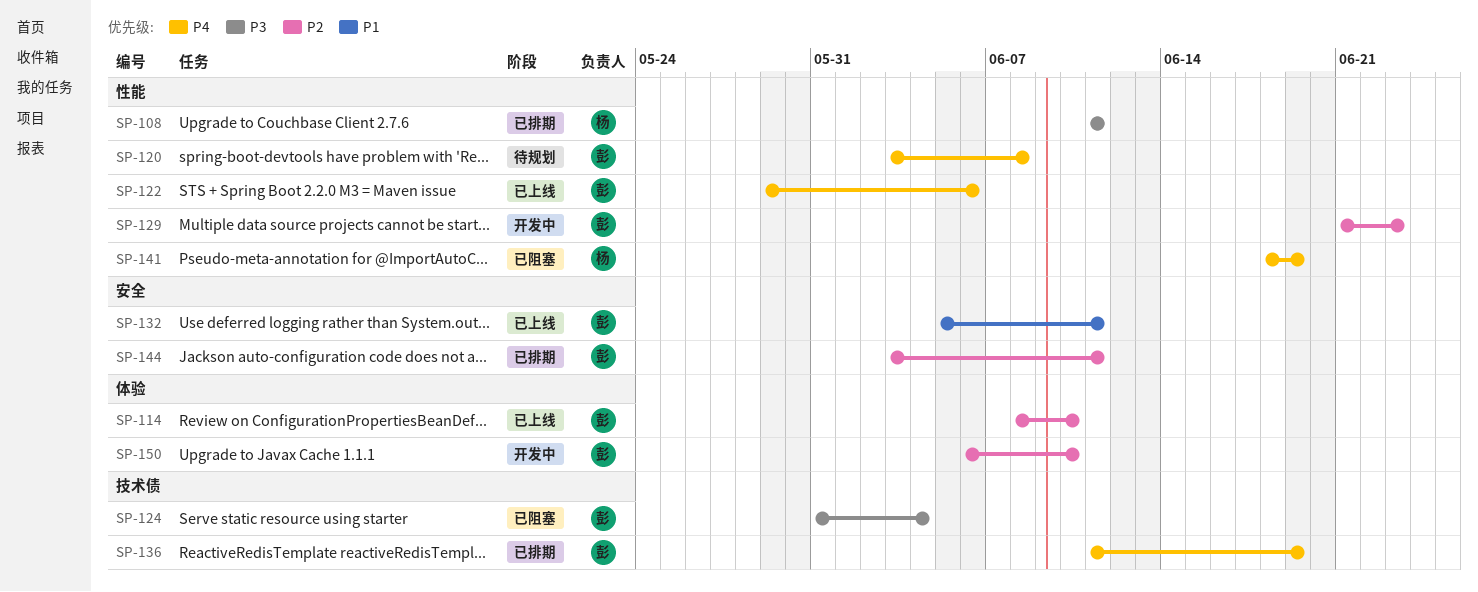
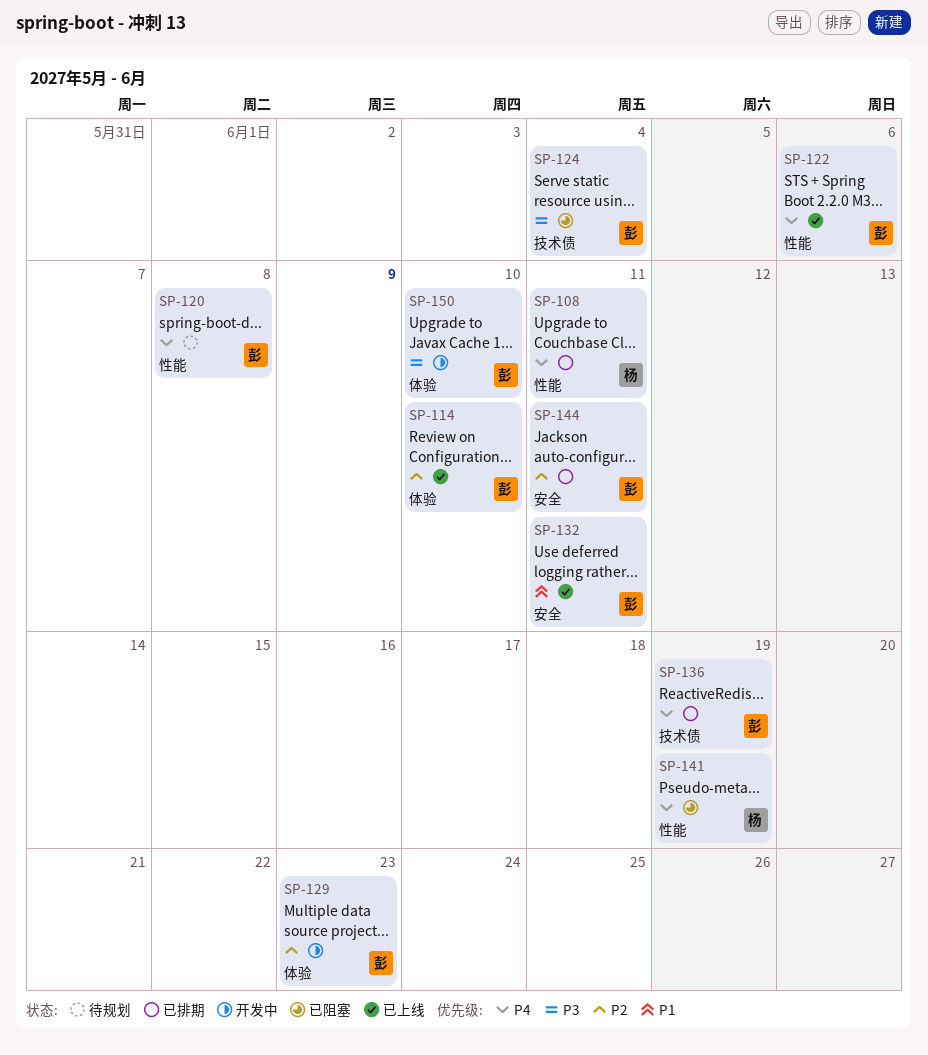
SP-108, priority: P3 -> P4
SP-129, label: 性能 -> 体验
SP-150, priority: P2 -> P3

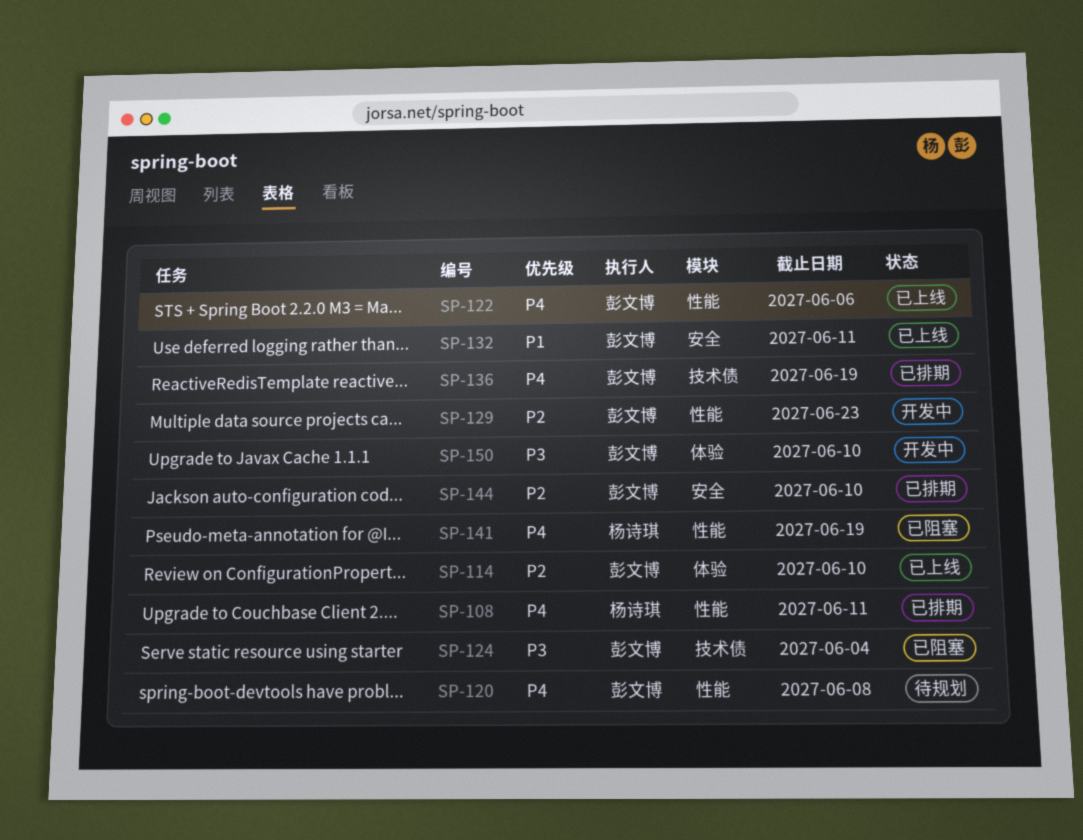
SP-129, label: 体验 -> 性能
SP-144, due: Jun 11 -> Jun 10

